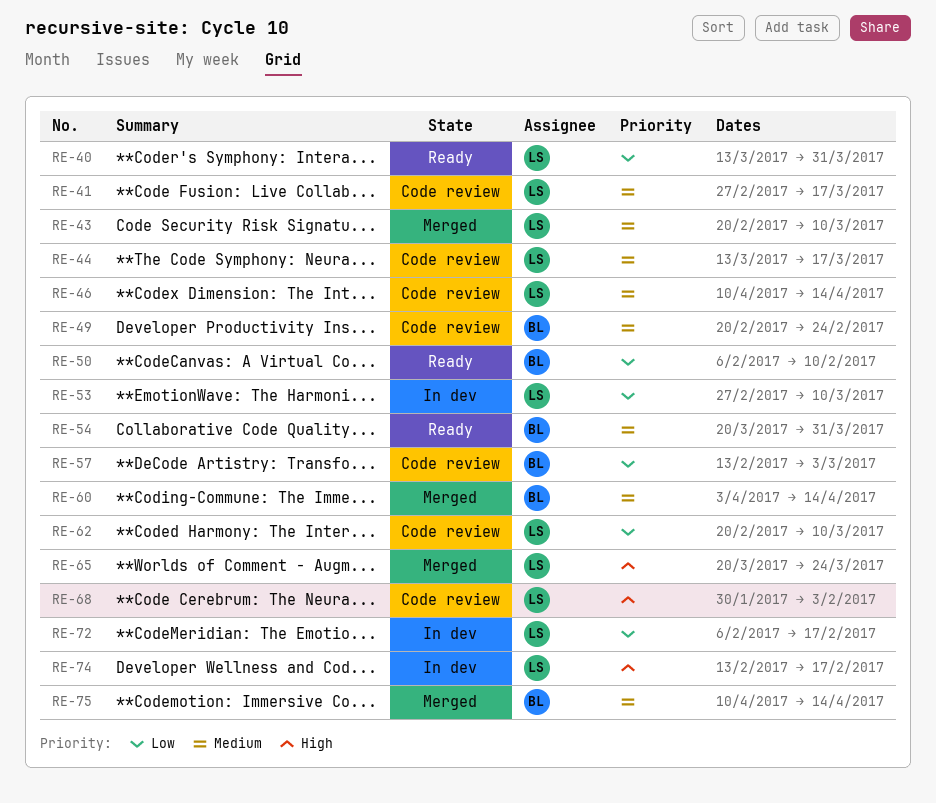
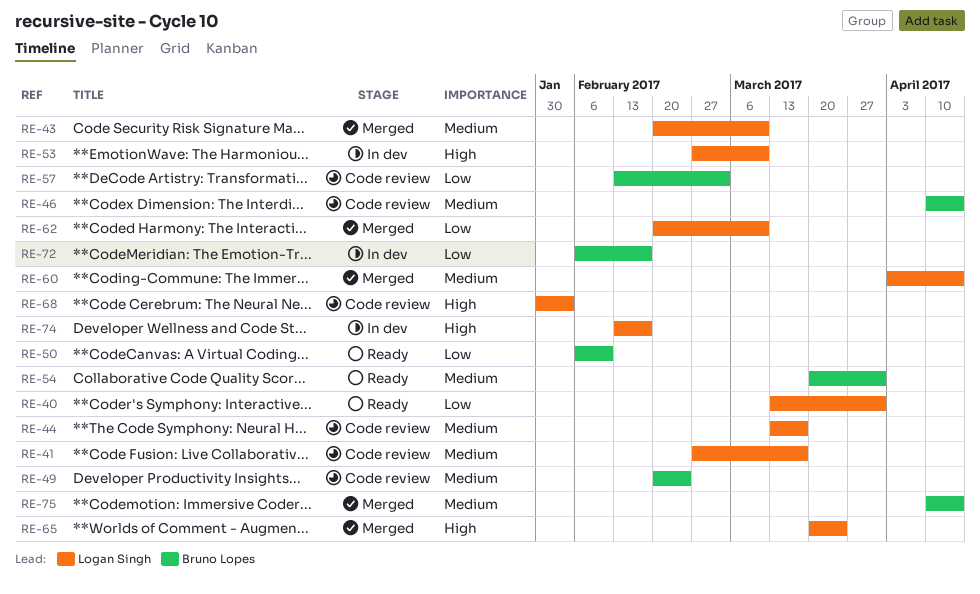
RE-46, owner: Logan Singh -> Bruno Lopes
RE-53, priority: Low -> High
RE-60, owner: Bruno Lopes -> Logan Singh
RE-62, status: Code review -> Merged
RE-72, owner: Logan Singh -> Bruno Lopes

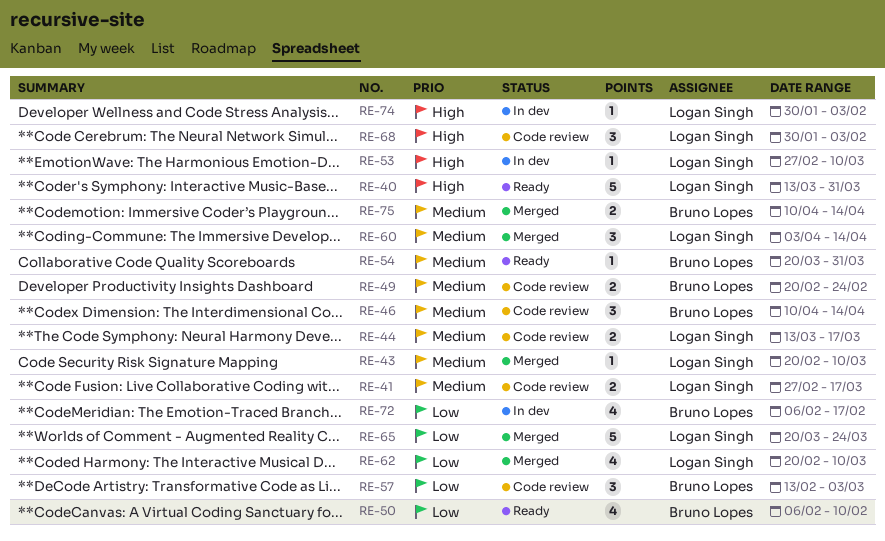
RE-40, priority: Low -> High
RE-65, priority: High -> Low
RE-74, start: Feb 13 -> Jan 30
RE-74, due: Feb 17 -> Feb 3

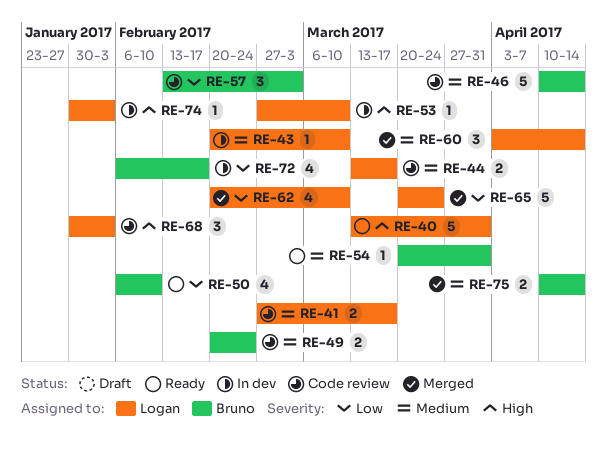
RE-43, status: Merged -> In dev
RE-46, estimate: 3 -> 5

